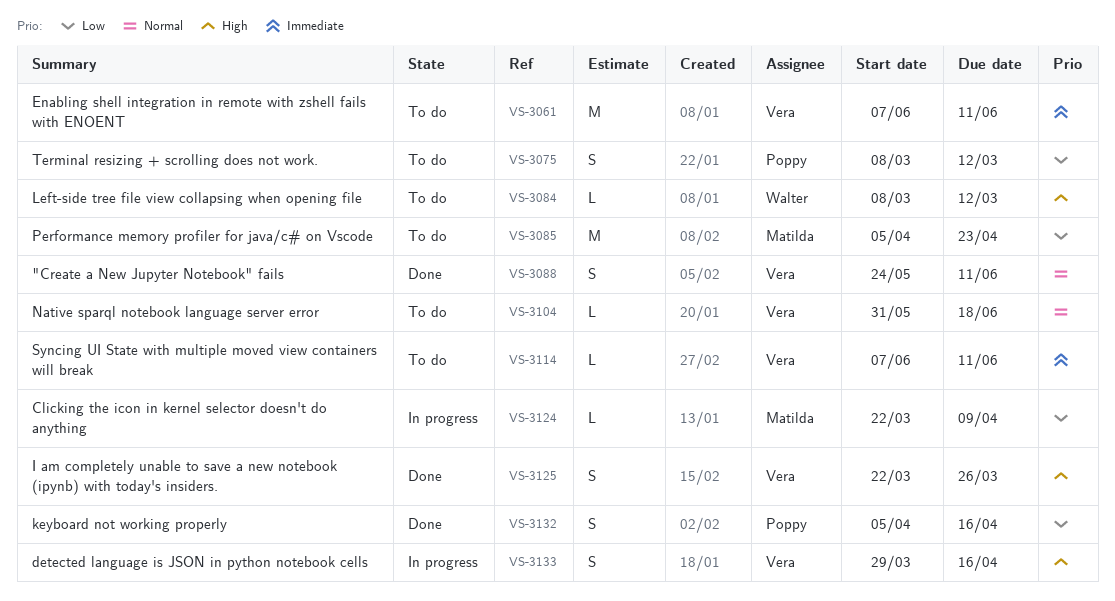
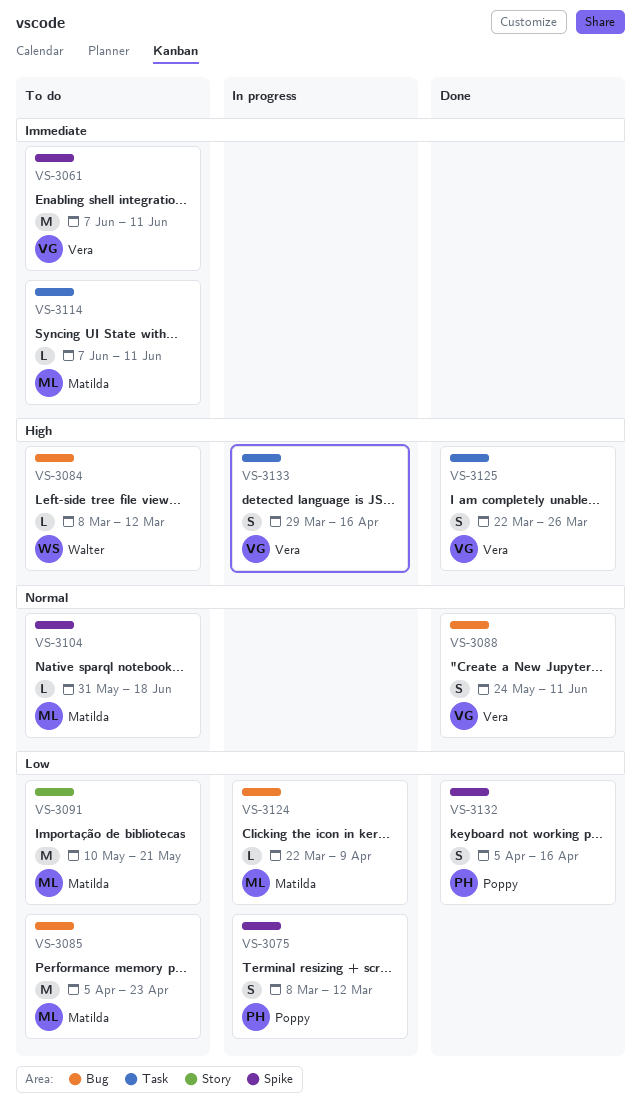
VS-3075, status: To do -> In progress
VS-3091: none -> present
VS-3104, owner: Vera -> Matilda
VS-3114, owner: Vera -> Matilda

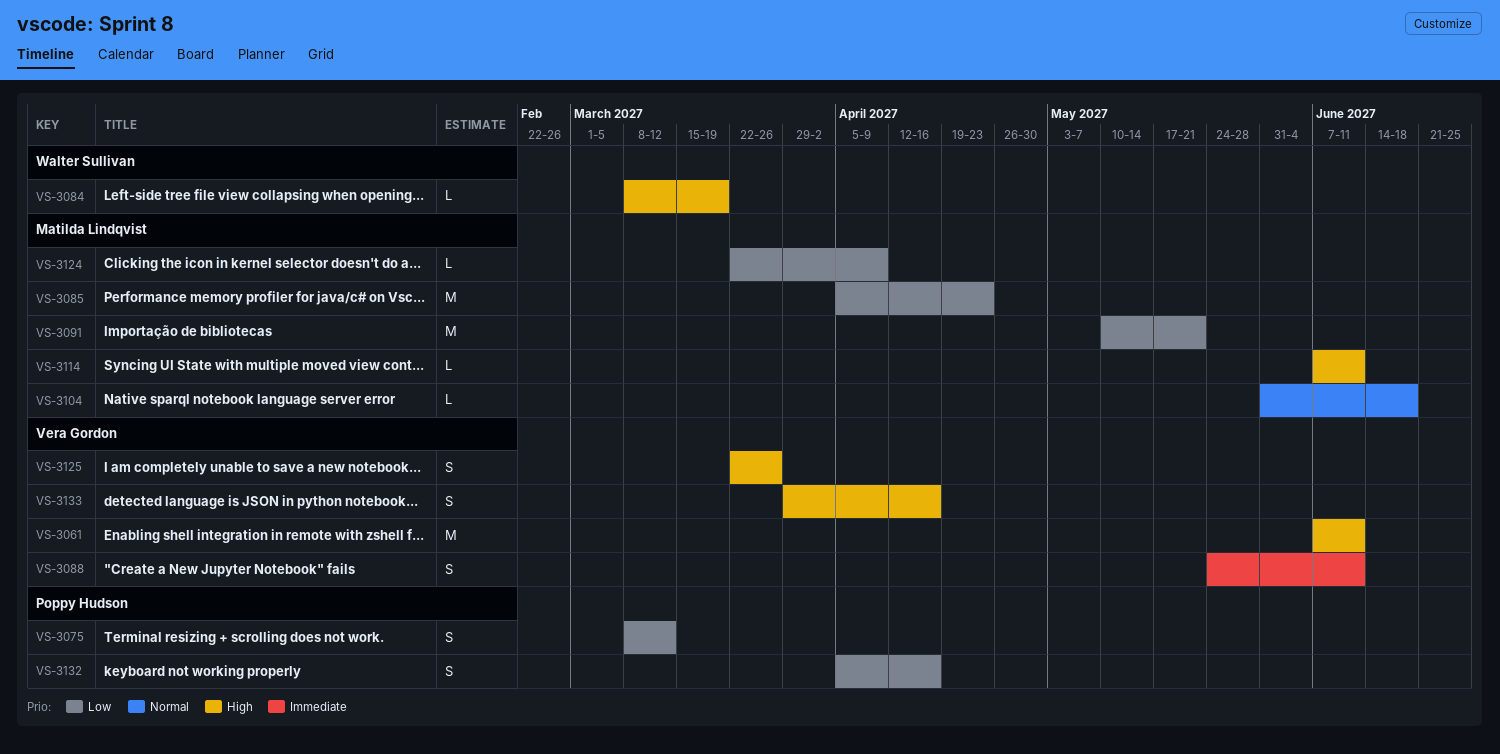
VS-3061, priority: Immediate -> High
VS-3084, due: Mar 12 -> Mar 19
VS-3088, priority: Normal -> Immediate
VS-3114, priority: Immediate -> High

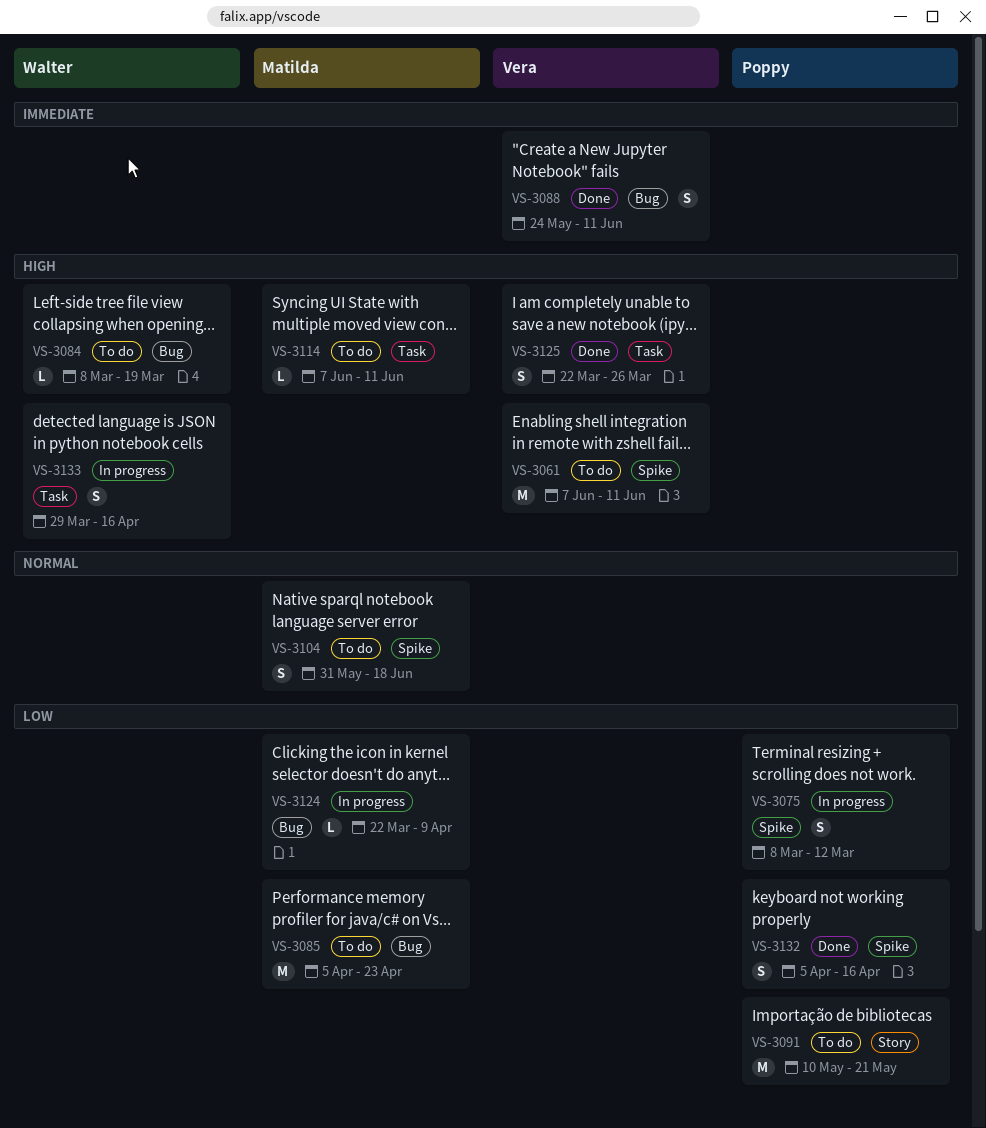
VS-3091, owner: Matilda Lindqvist -> Poppy Hudson
VS-3104, estimate: L -> S
VS-3133, owner: Vera Gordon -> Walter Sullivan

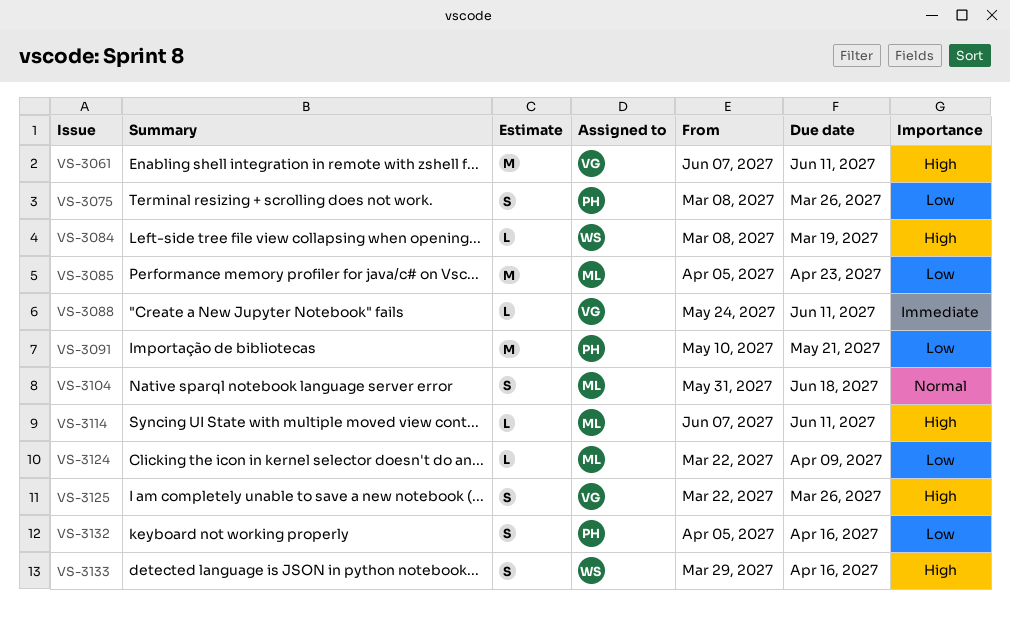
VS-3075, due: Mar 12 -> Mar 26
VS-3088, estimate: S -> L

